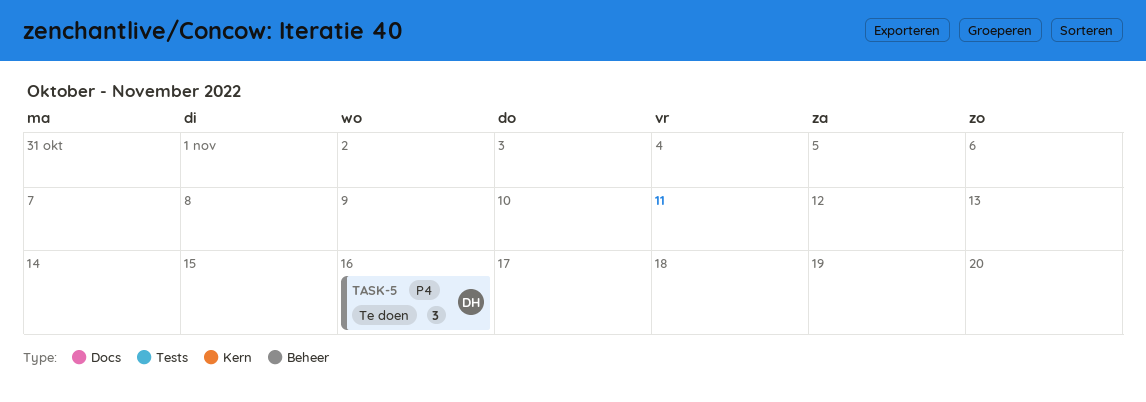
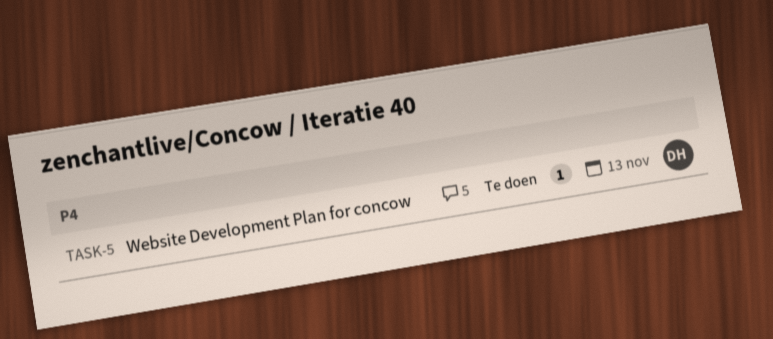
TASK-5, estimate: 3 -> 1
TASK-5, due: Nov 16 -> Nov 13

